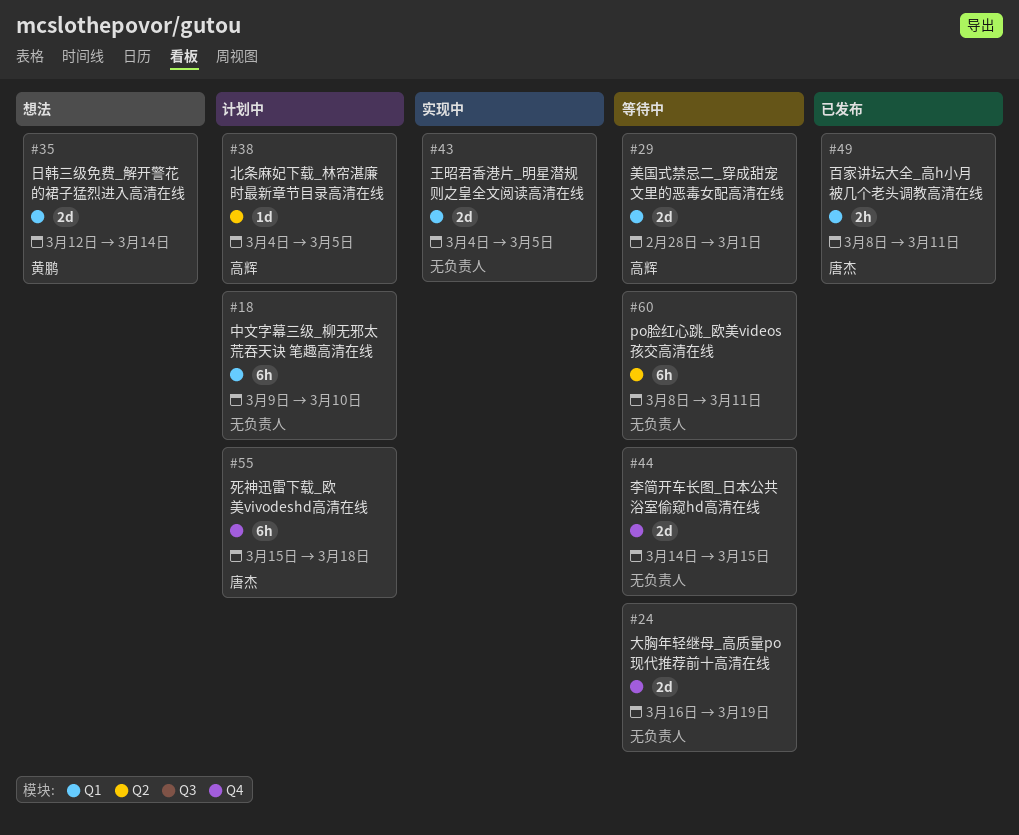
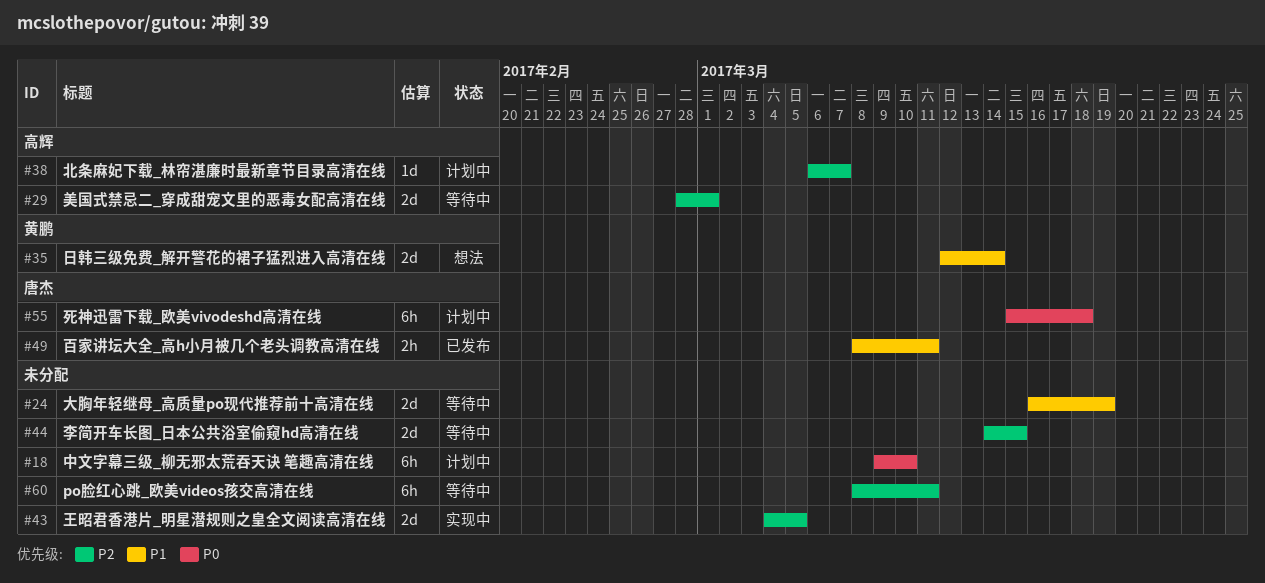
#38, start: Mar 4 -> Mar 6
#38, due: Mar 5 -> Mar 7

